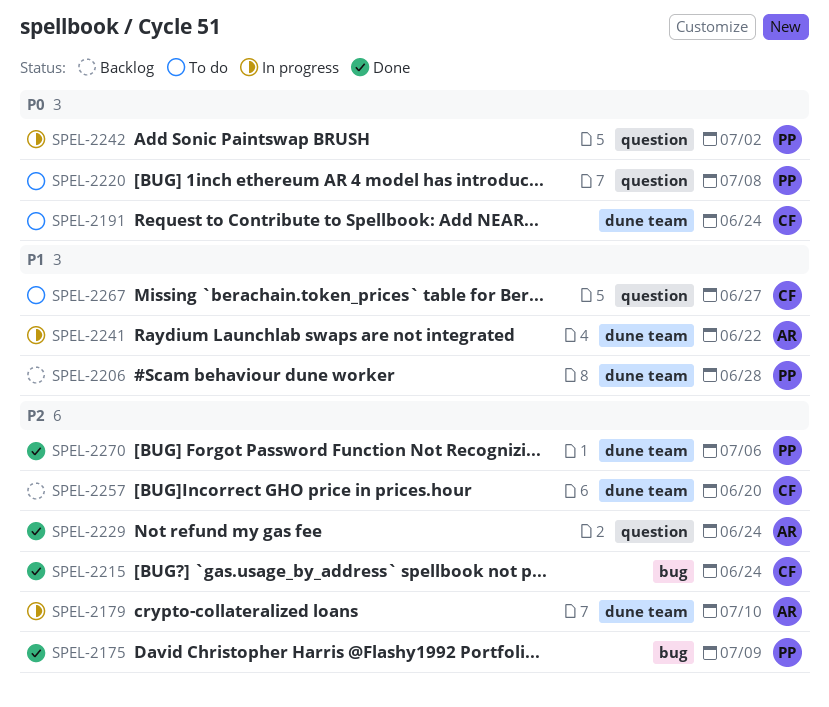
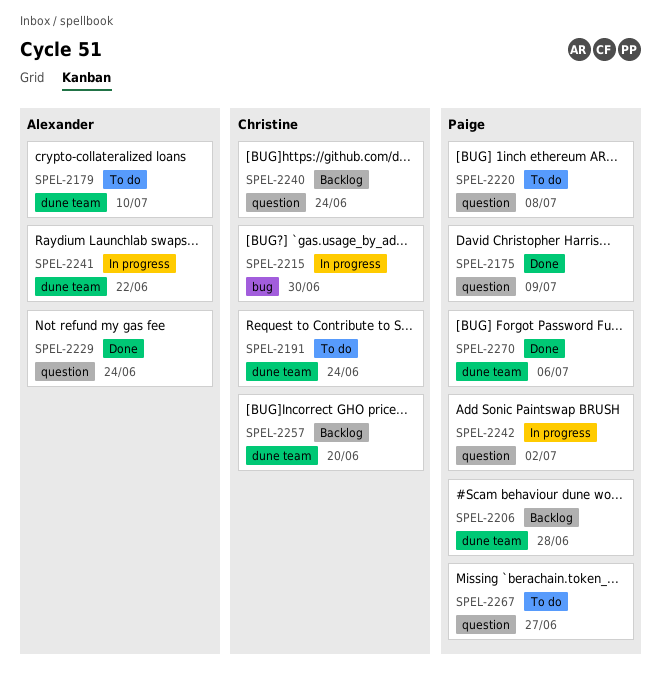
SPEL-2175, label: bug -> question
SPEL-2179, status: In progress -> To do
SPEL-2215, status: Done -> In progress
SPEL-2215, due: Jun 24 -> Jun 30
SPEL-2240: none -> present
SPEL-2267, owner: Christine -> Paige

